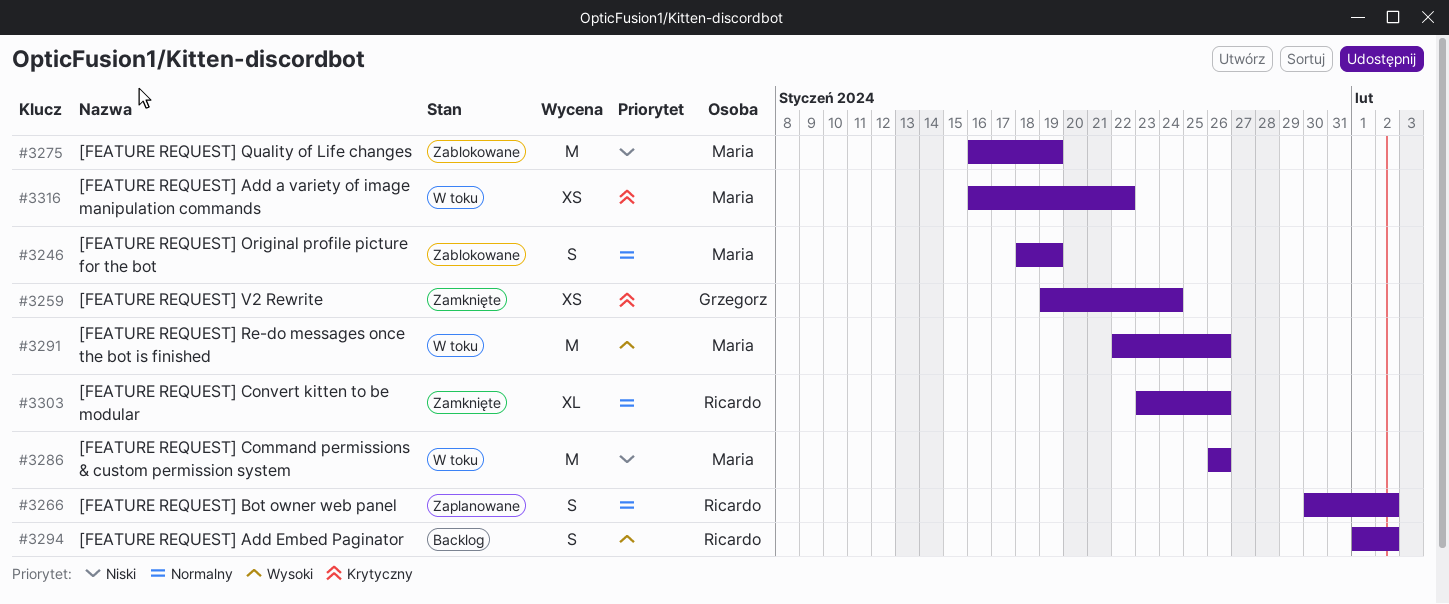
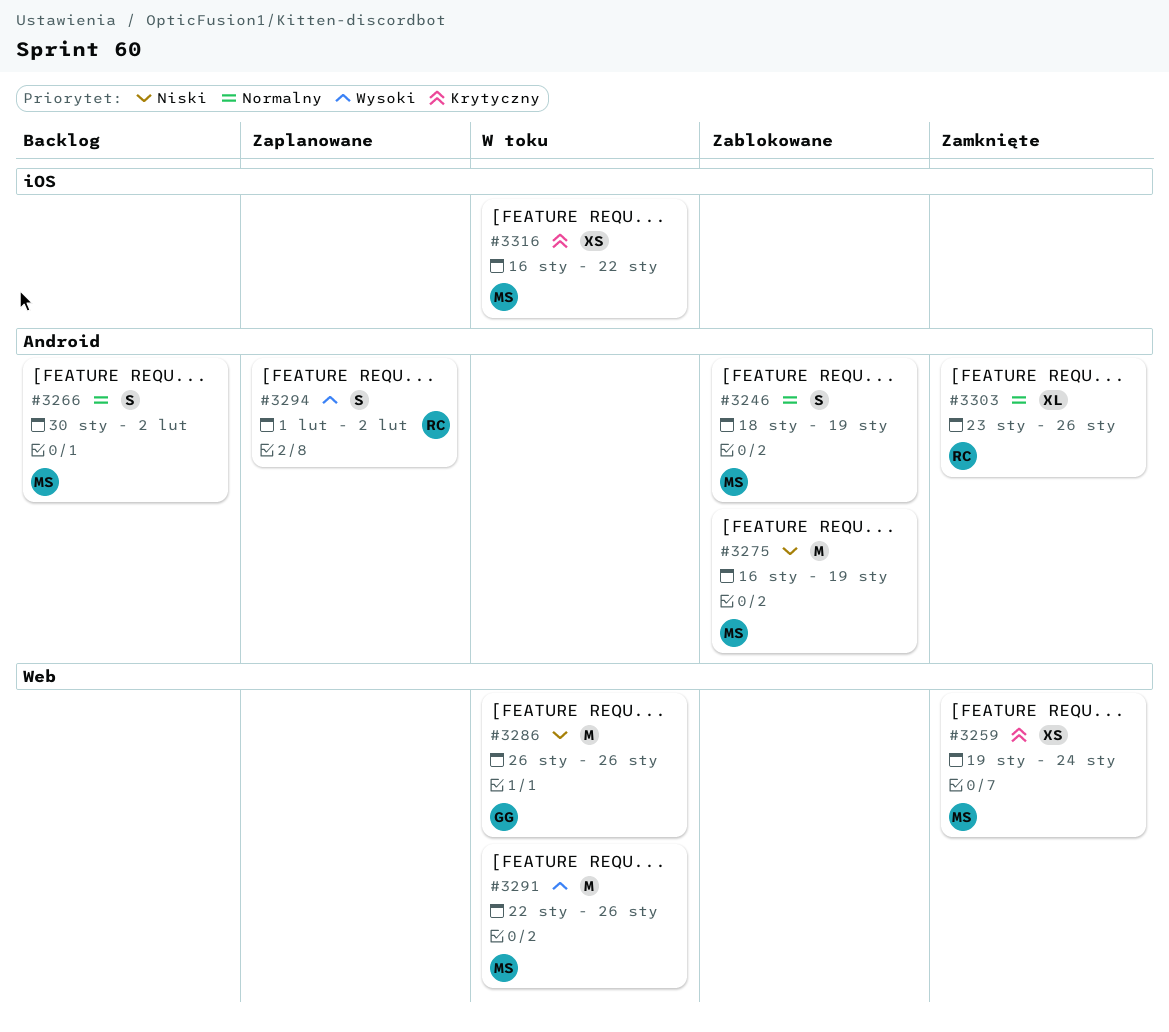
#3259, owner: Grzegorz -> Maria
#3266, status: Zaplanowane -> Backlog
#3266, owner: Ricardo -> Maria
#3286, owner: Maria -> Grzegorz
#3294, status: Backlog -> Zaplanowane

